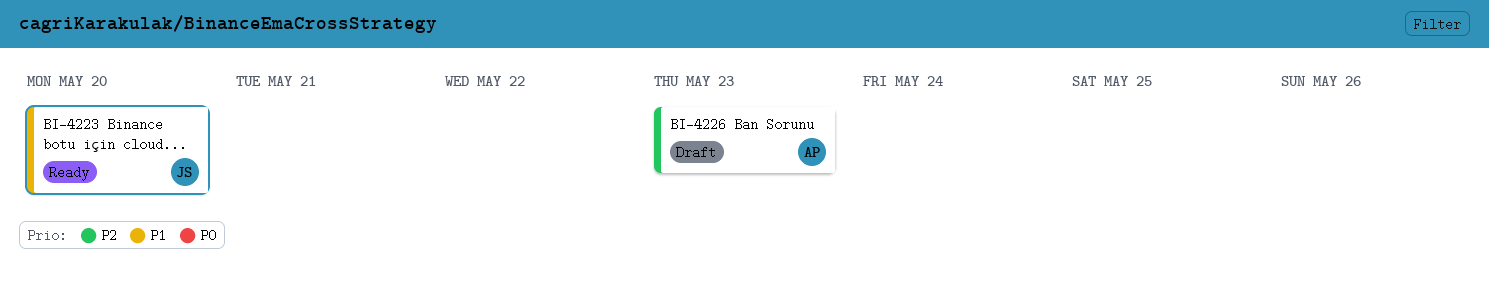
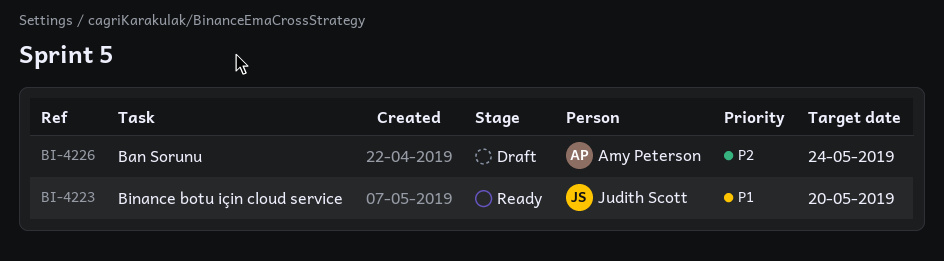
BI-4226, due: May 23 -> May 24

